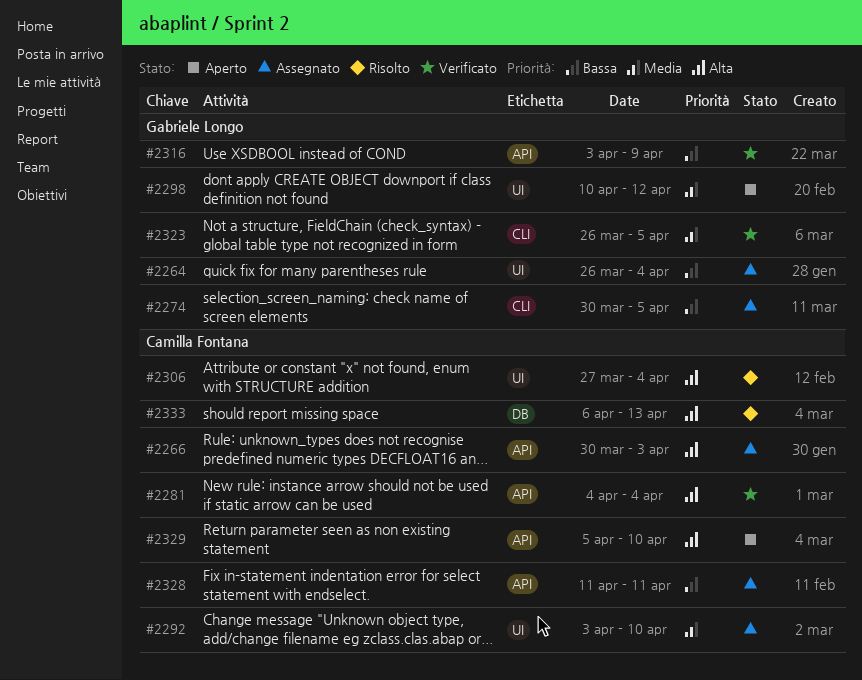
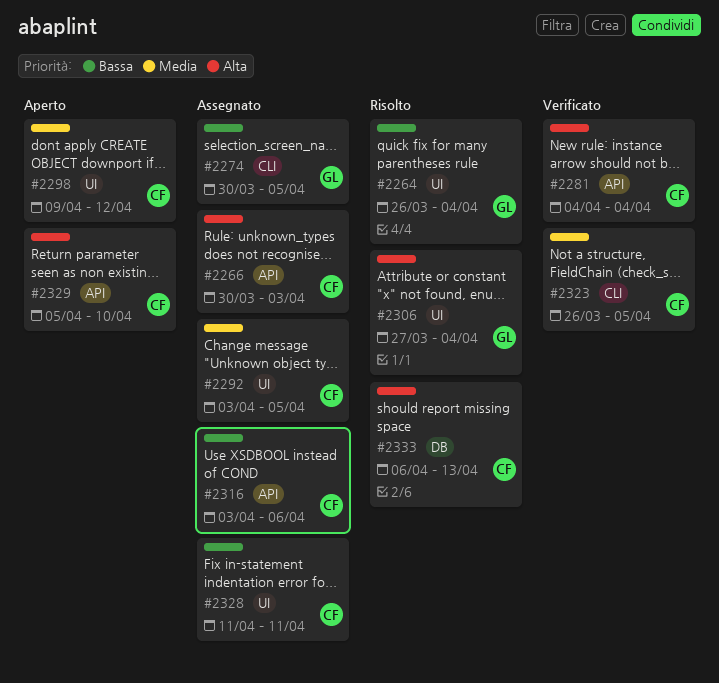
#2264, status: Assegnato -> Risolto
#2292, due: Apr 10 -> Apr 5
#2298, owner: Gabriele Longo -> Camilla Fontana
#2298, start: Apr 10 -> Apr 9
#2306, owner: Camilla Fontana -> Gabriele Longo
#2316, status: Verificato -> Assegnato
#2316, owner: Gabriele Longo -> Camilla Fontana
#2316, due: Apr 9 -> Apr 6
#2323, owner: Gabriele Longo -> Camilla Fontana
#2328, label: API -> UI

